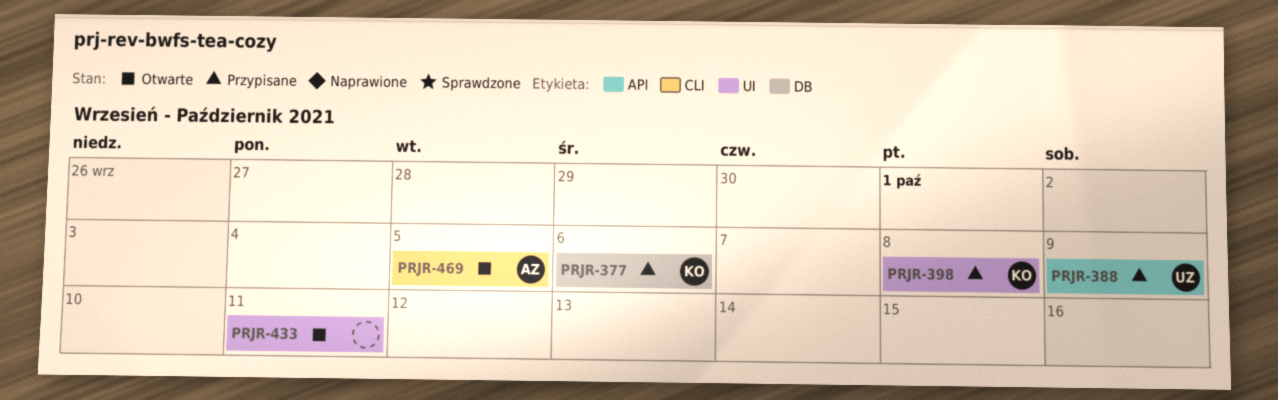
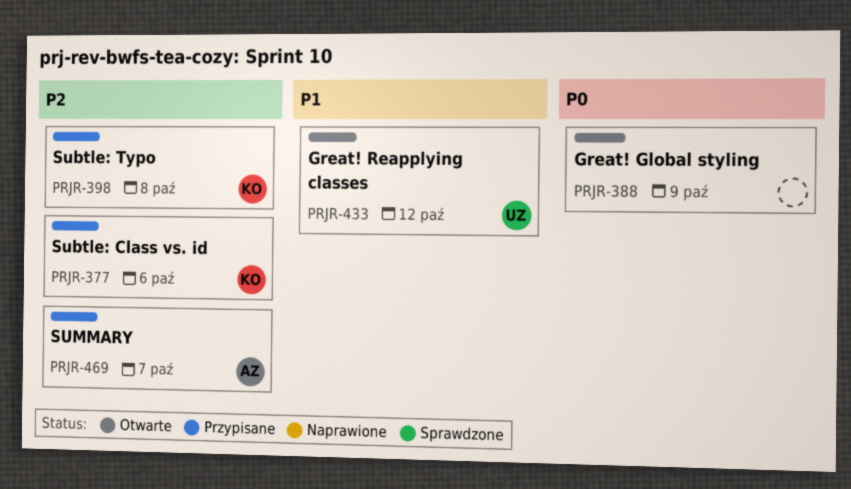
PRJR-388, status: Przypisane -> Otwarte
PRJR-388, owner: UZ -> none
PRJR-433, owner: none -> UZ
PRJR-433, due: Oct 11 -> Oct 12
PRJR-469, status: Otwarte -> Przypisane
PRJR-469, due: Oct 5 -> Oct 7

